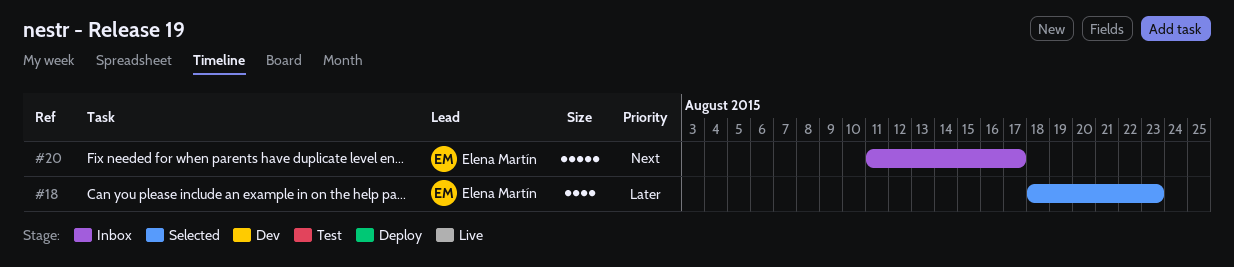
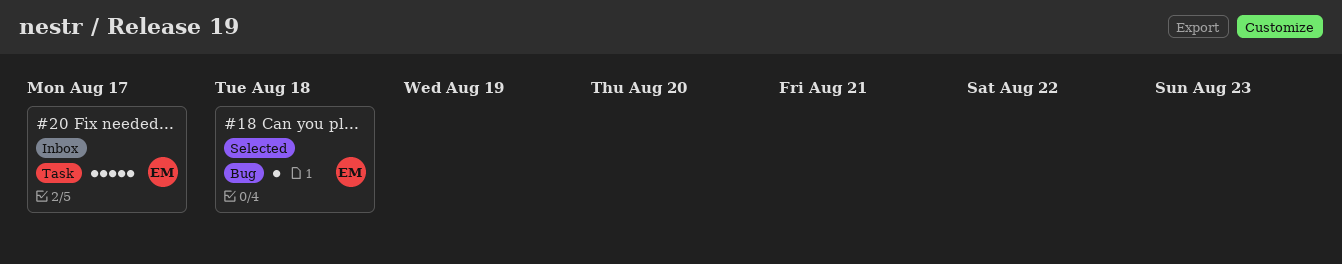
#18, estimate: 4 -> 1
#18, due: Aug 23 -> Aug 18

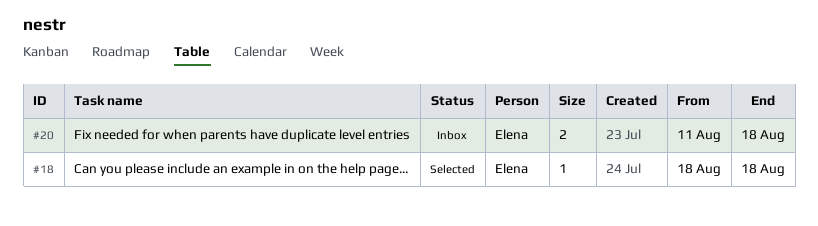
#20, estimate: 5 -> 2
#20, due: Aug 17 -> Aug 18

